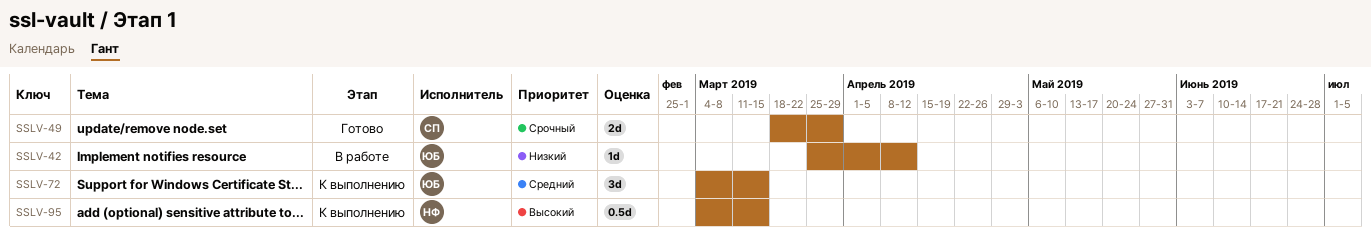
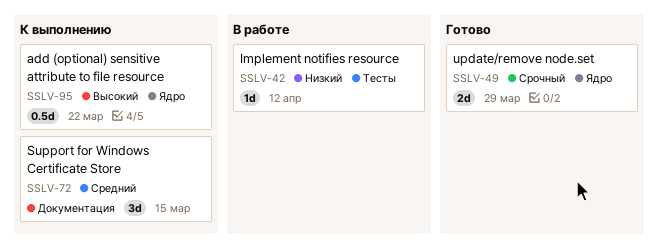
SSLV-95, due: Mar 15 -> Mar 22

